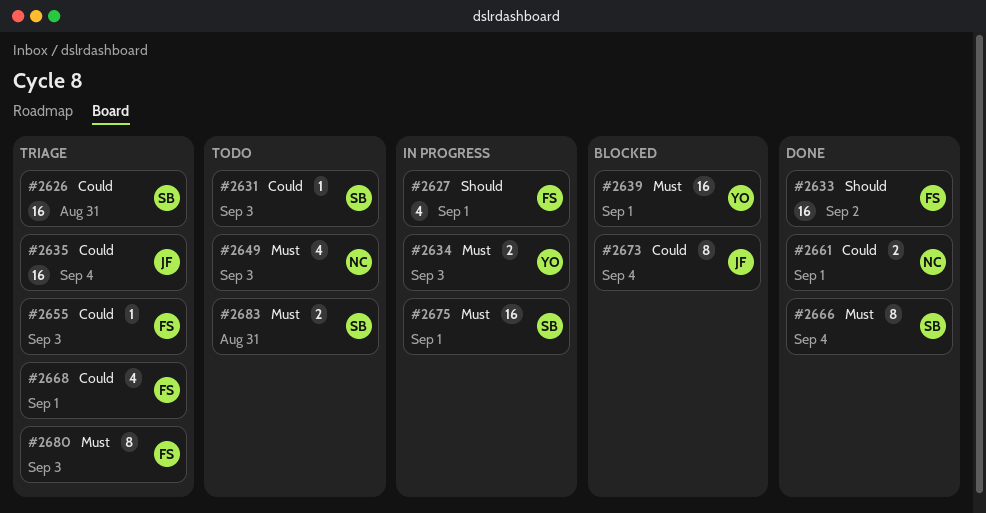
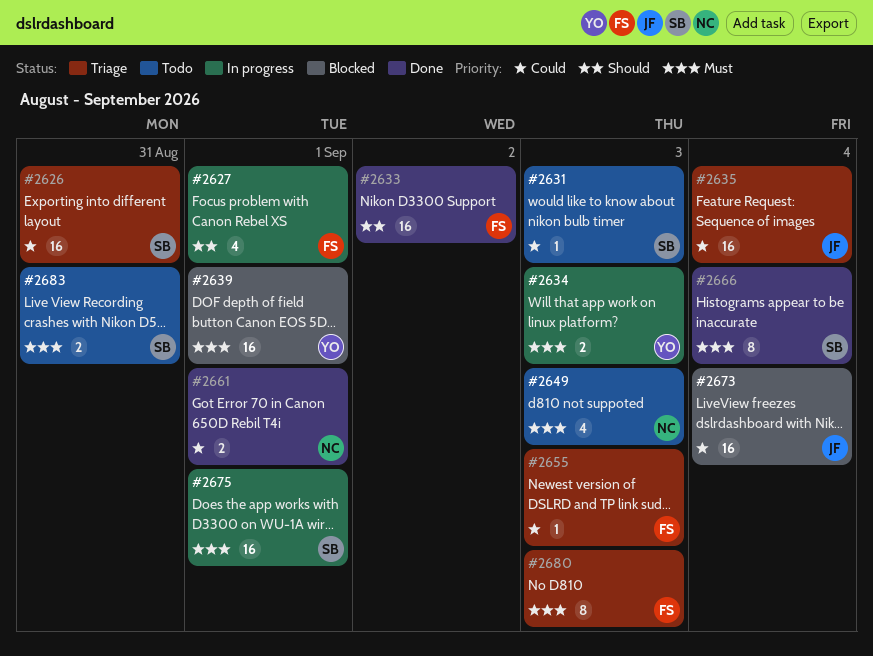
#2668: present -> none
#2673, estimate: 8 -> 16

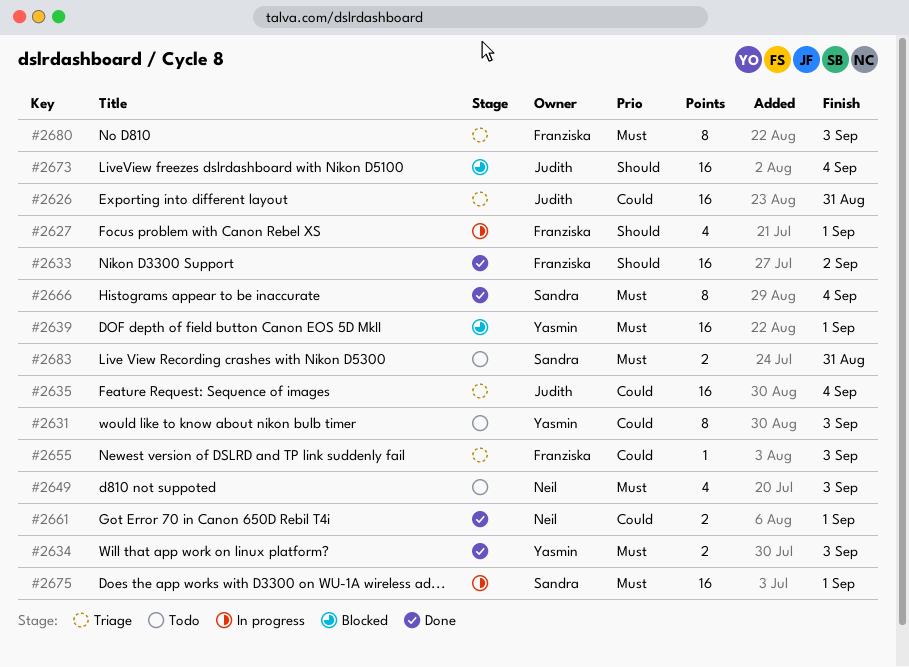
#2626, owner: Sandra -> Judith
#2631, owner: Sandra -> Yasmin
#2631, estimate: 1 -> 8
#2634, status: In progress -> Done
#2673, priority: Could -> Should

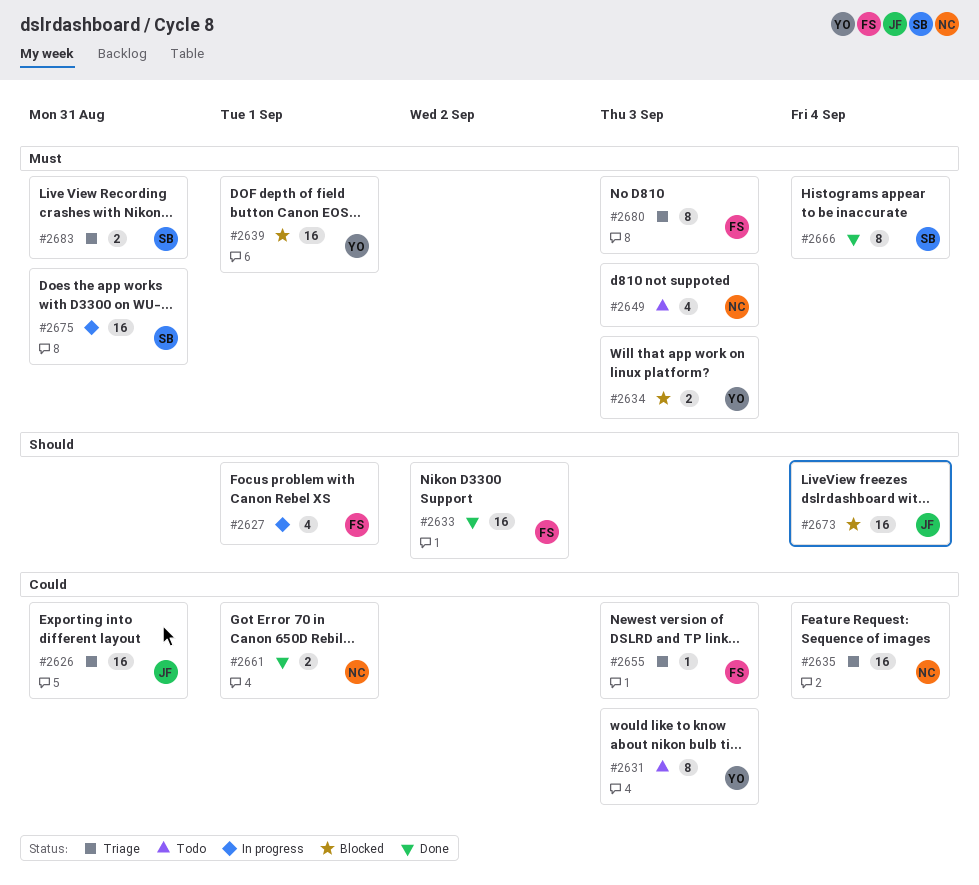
#2634, status: Done -> Blocked
#2635, owner: Judith -> Neil
#2675, due: Sep 1 -> Aug 31
#2683, status: Todo -> Triage

